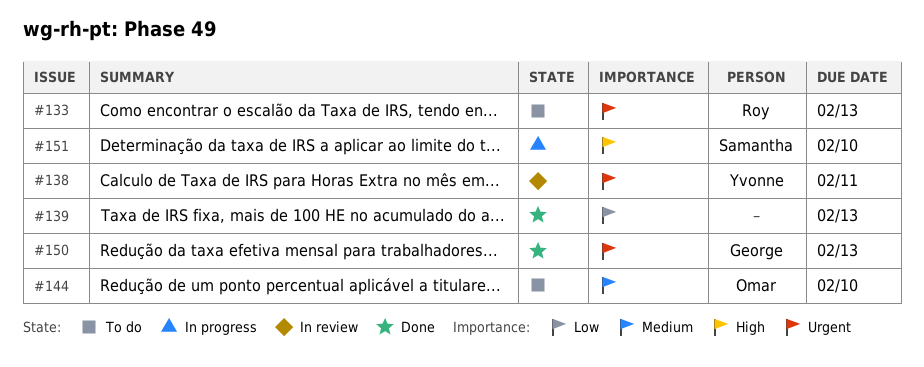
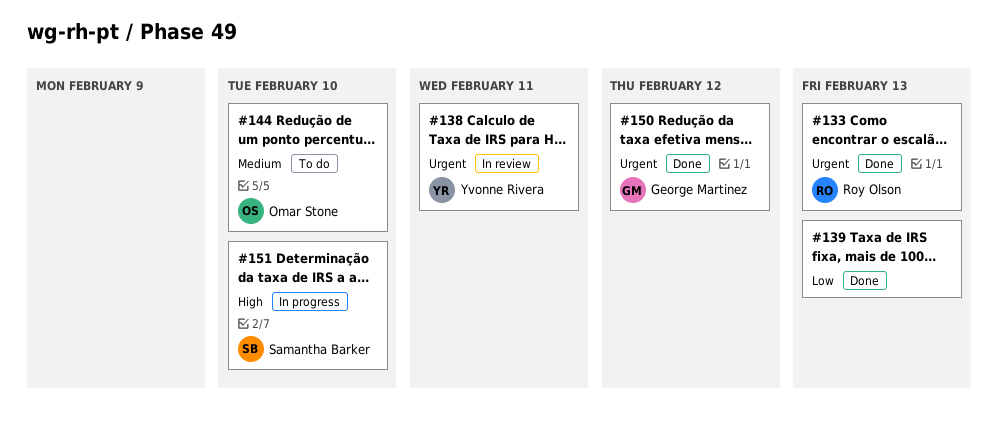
#133, status: To do -> Done
#150, due: Feb 13 -> Feb 12

